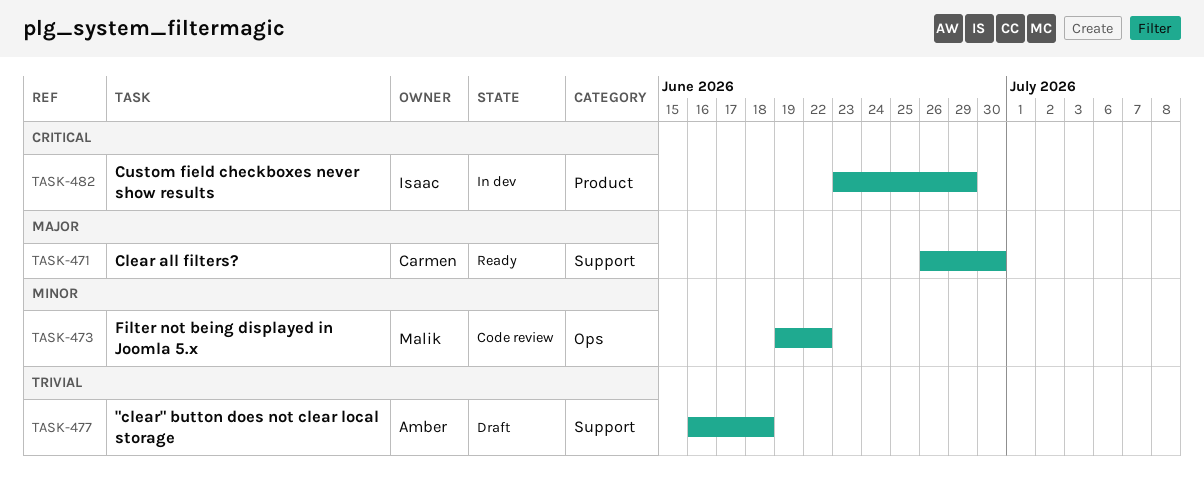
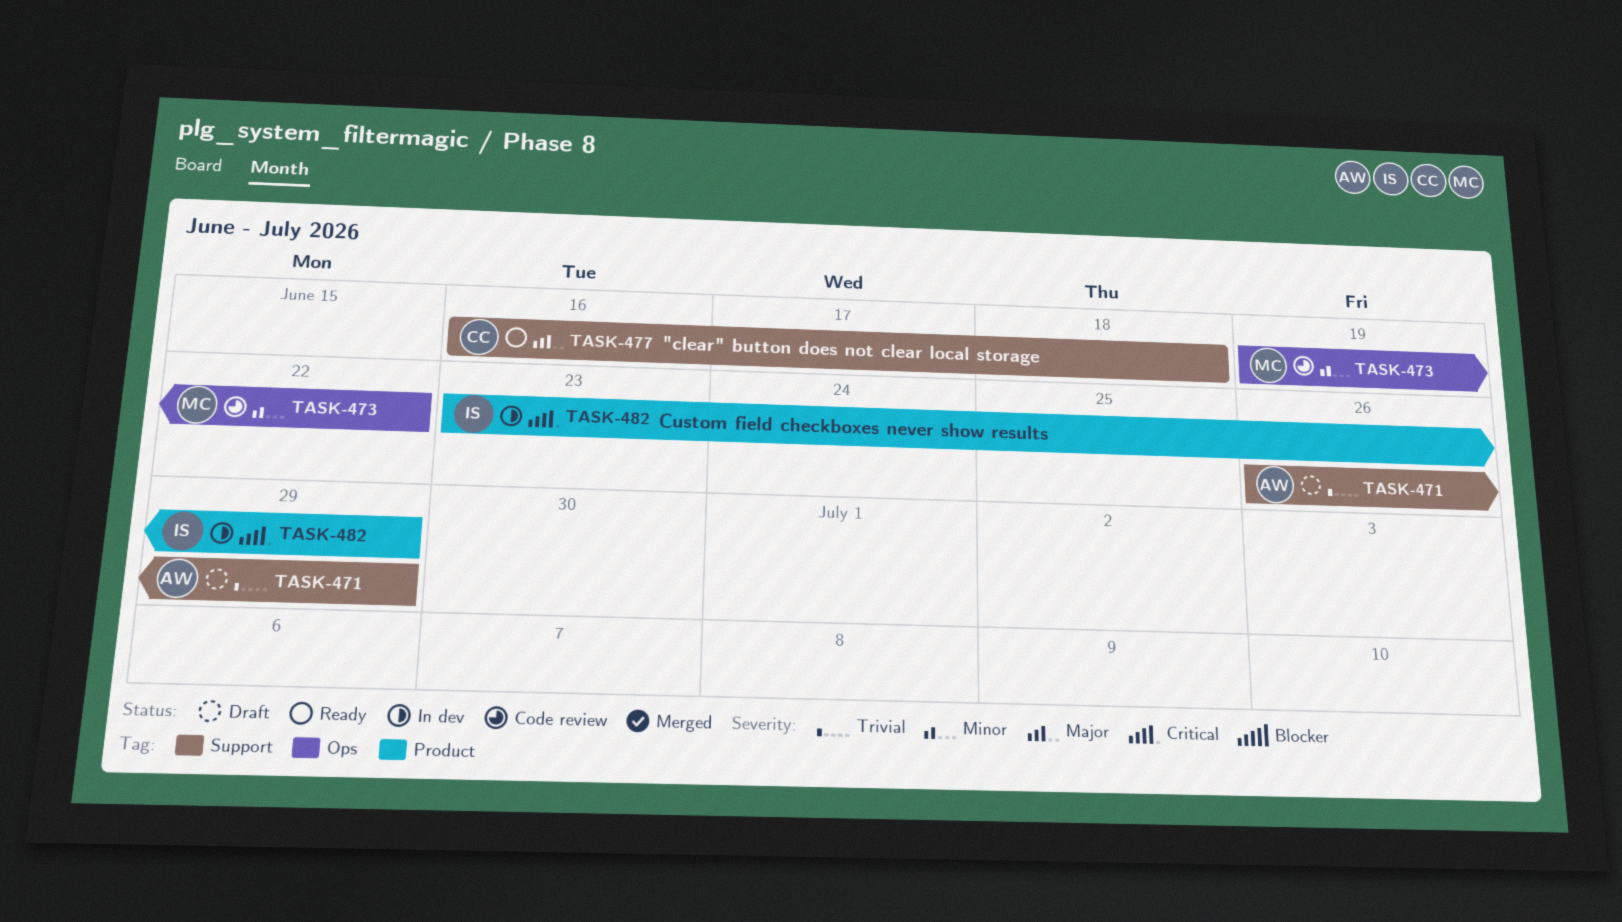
TASK-471, status: Ready -> Draft
TASK-471, owner: Carmen -> Amber
TASK-471, priority: Major -> Trivial
TASK-471, due: Jun 30 -> Jun 29
TASK-477, status: Draft -> Ready
TASK-477, owner: Amber -> Carmen
TASK-477, priority: Trivial -> Major

